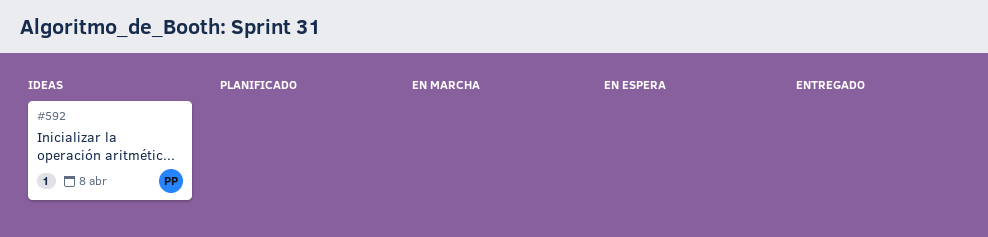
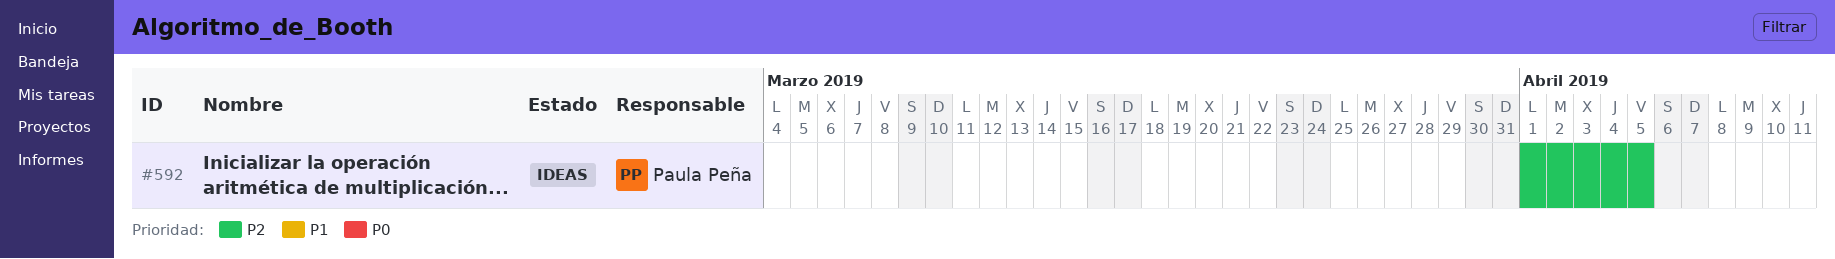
#592, due: Apr 8 -> Apr 5

